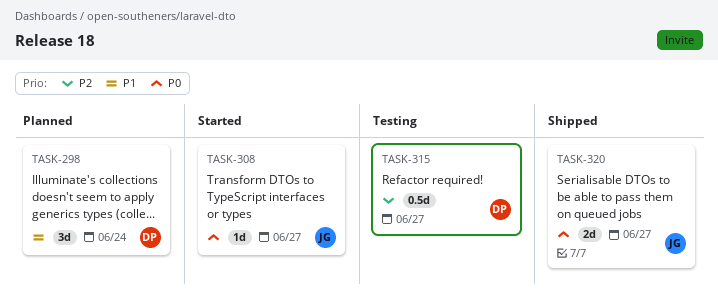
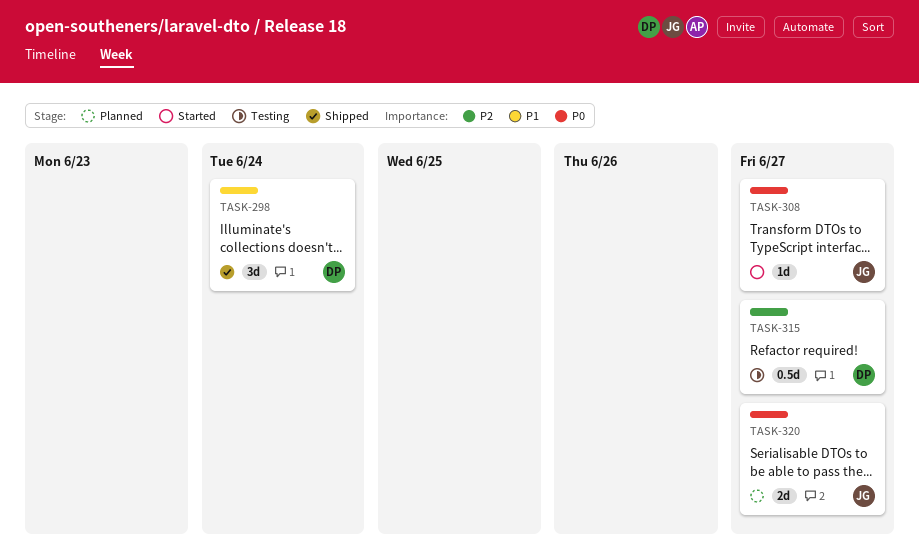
TASK-298, status: Planned -> Shipped
TASK-320, status: Shipped -> Planned

